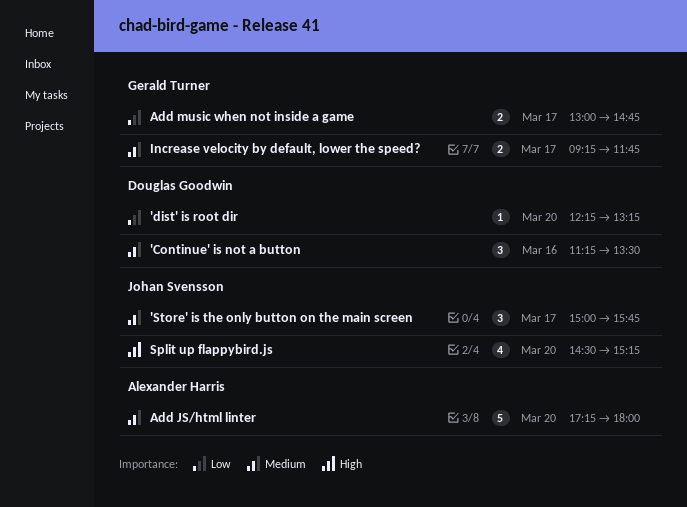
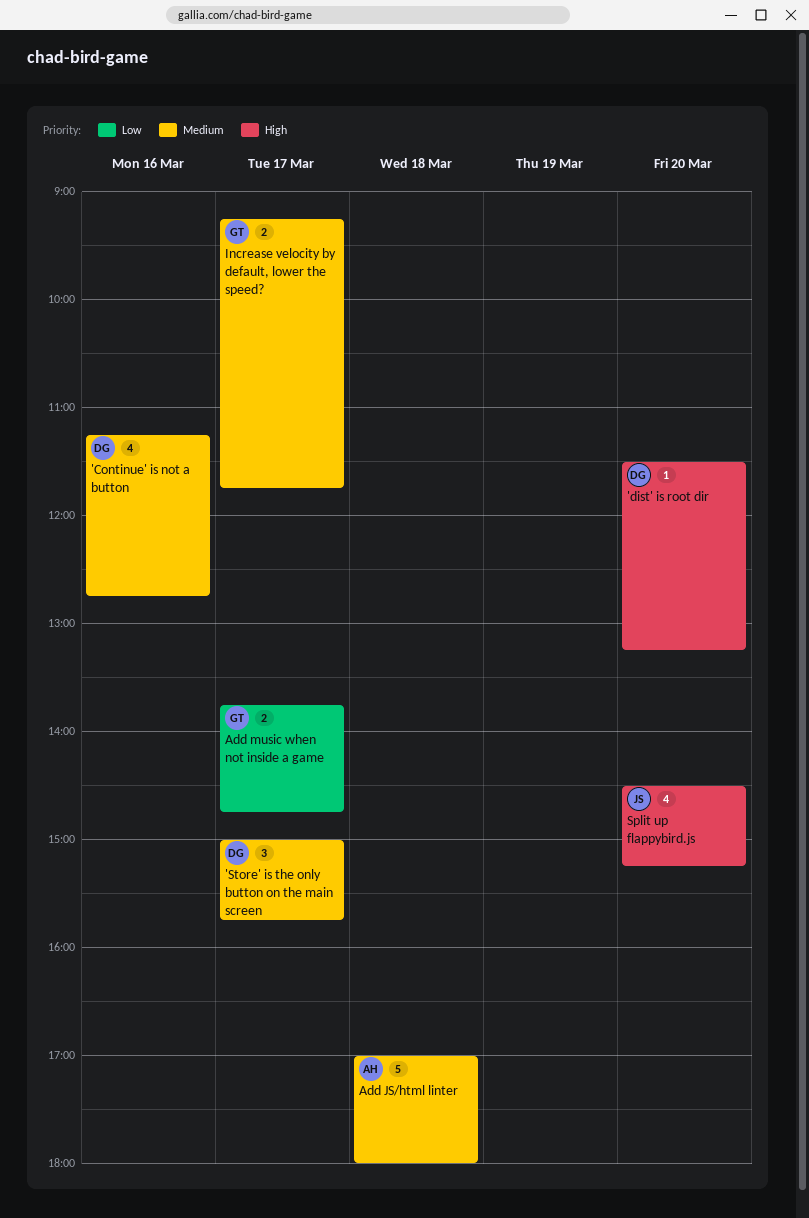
'Continue' is not a button, estimate: 3 -> 4
'Continue' is not a button, ends: 13:30 -> 12:45
'dist' is root dir, priority: Low -> High
'dist' is root dir, begins: 12:15 -> 11:30
'Store' is the only button on the main screen, owner: Johan Svensson -> Douglas Goodwin
Add JS/html linter, day: Mar 20 -> Mar 18
Add JS/html linter, begins: 17:15 -> 17:00
Add music when not inside a game, begins: 13:00 -> 13:45

